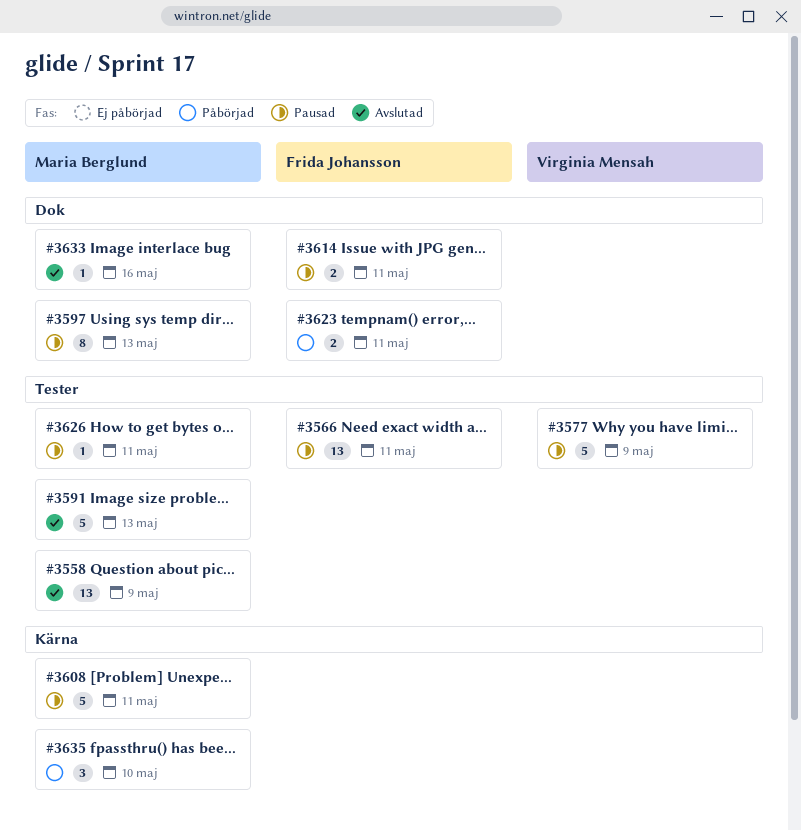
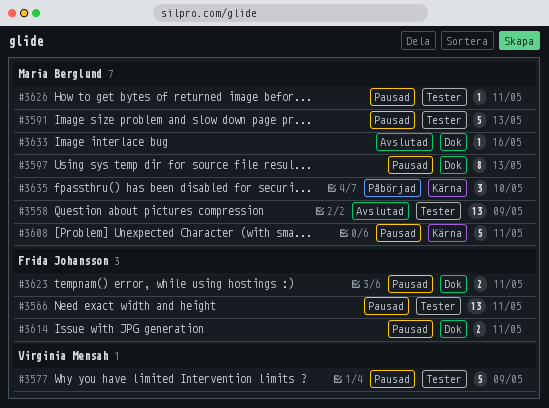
#3591, status: Avslutad -> Pausad
#3623, status: Påbörjad -> Pausad

